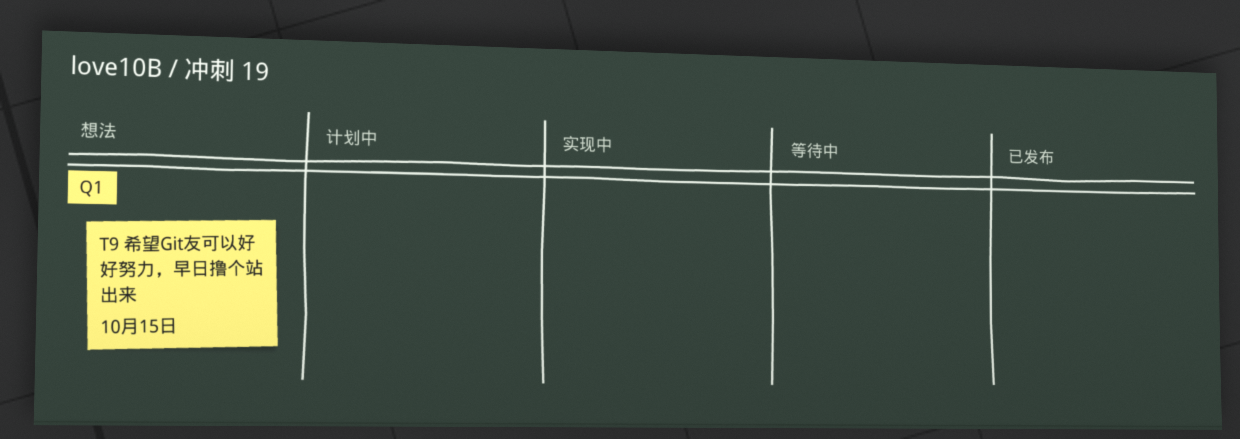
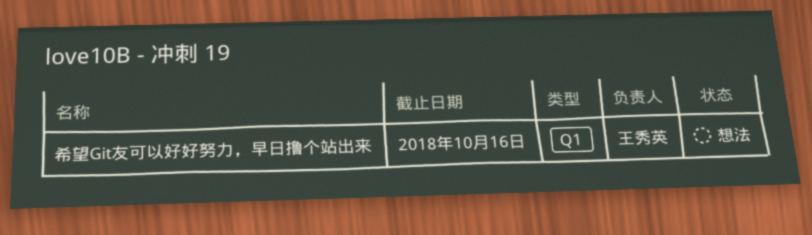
希望Git友可以好好努力，早日撸个站出来, due: Oct 15 -> Oct 16

